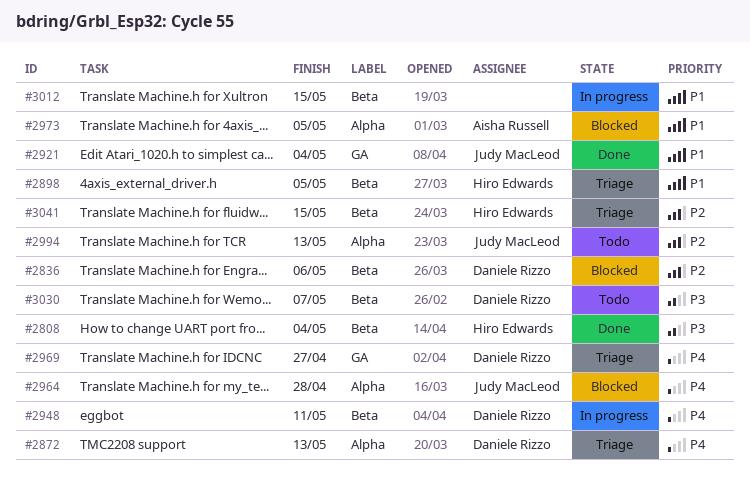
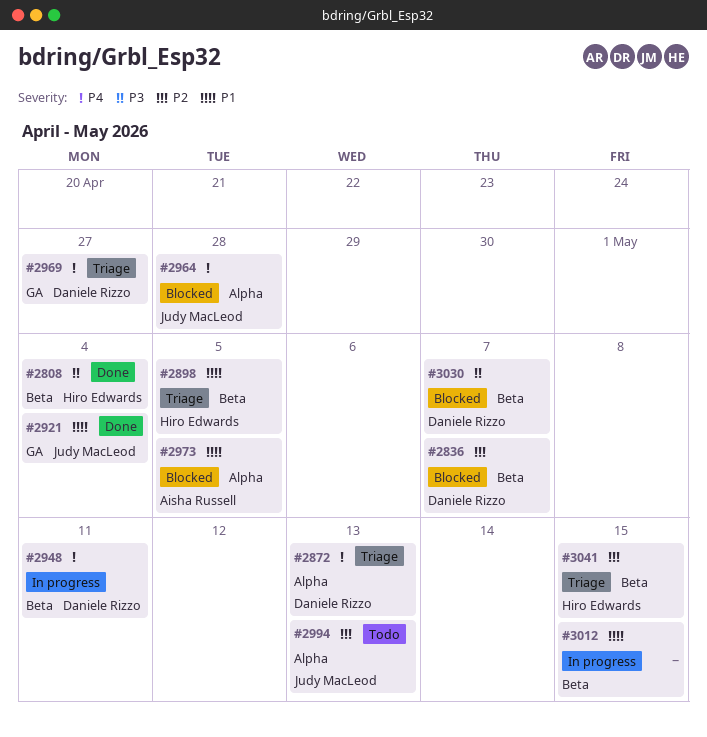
#2836, due: May 6 -> May 7
#3030, status: Todo -> Blocked

